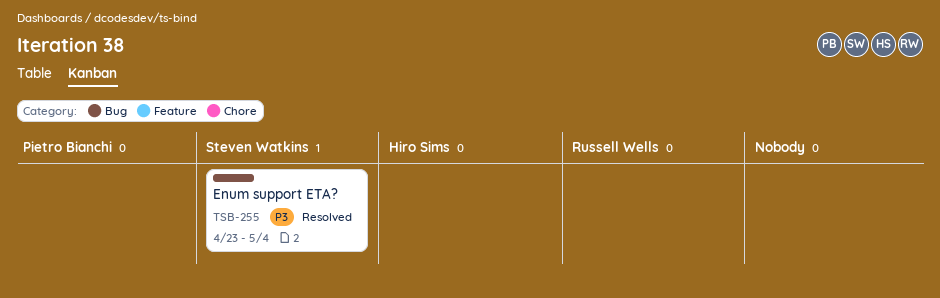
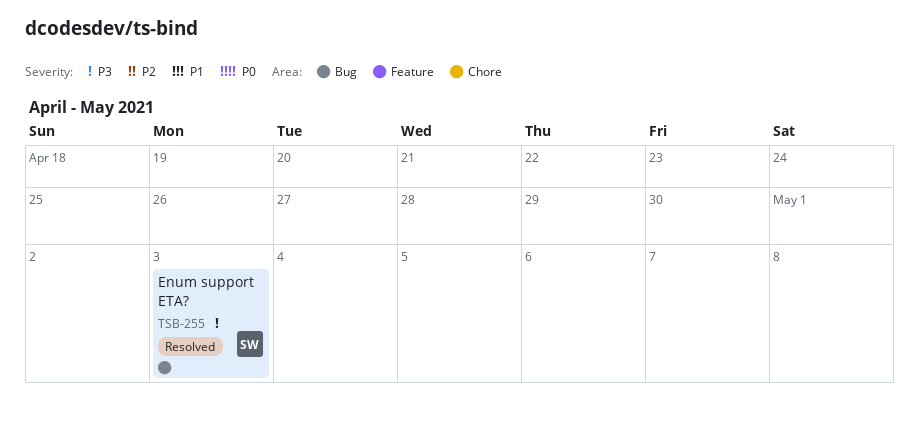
TSB-255, due: May 4 -> May 3

